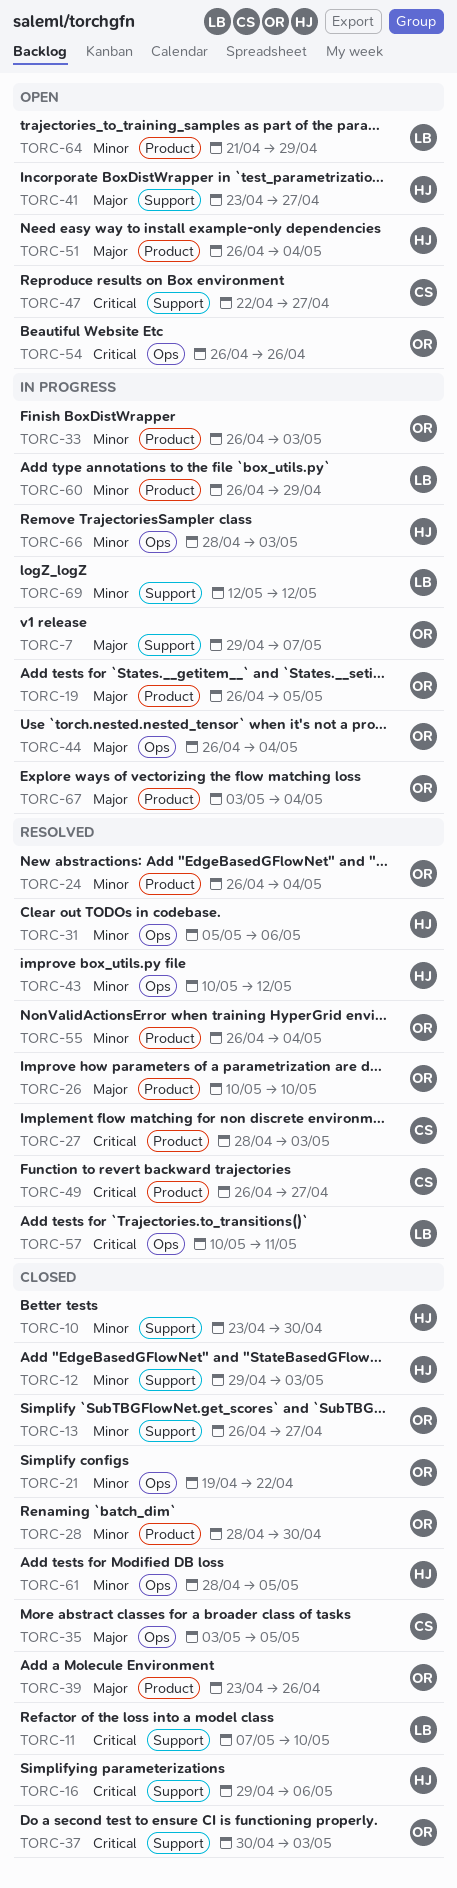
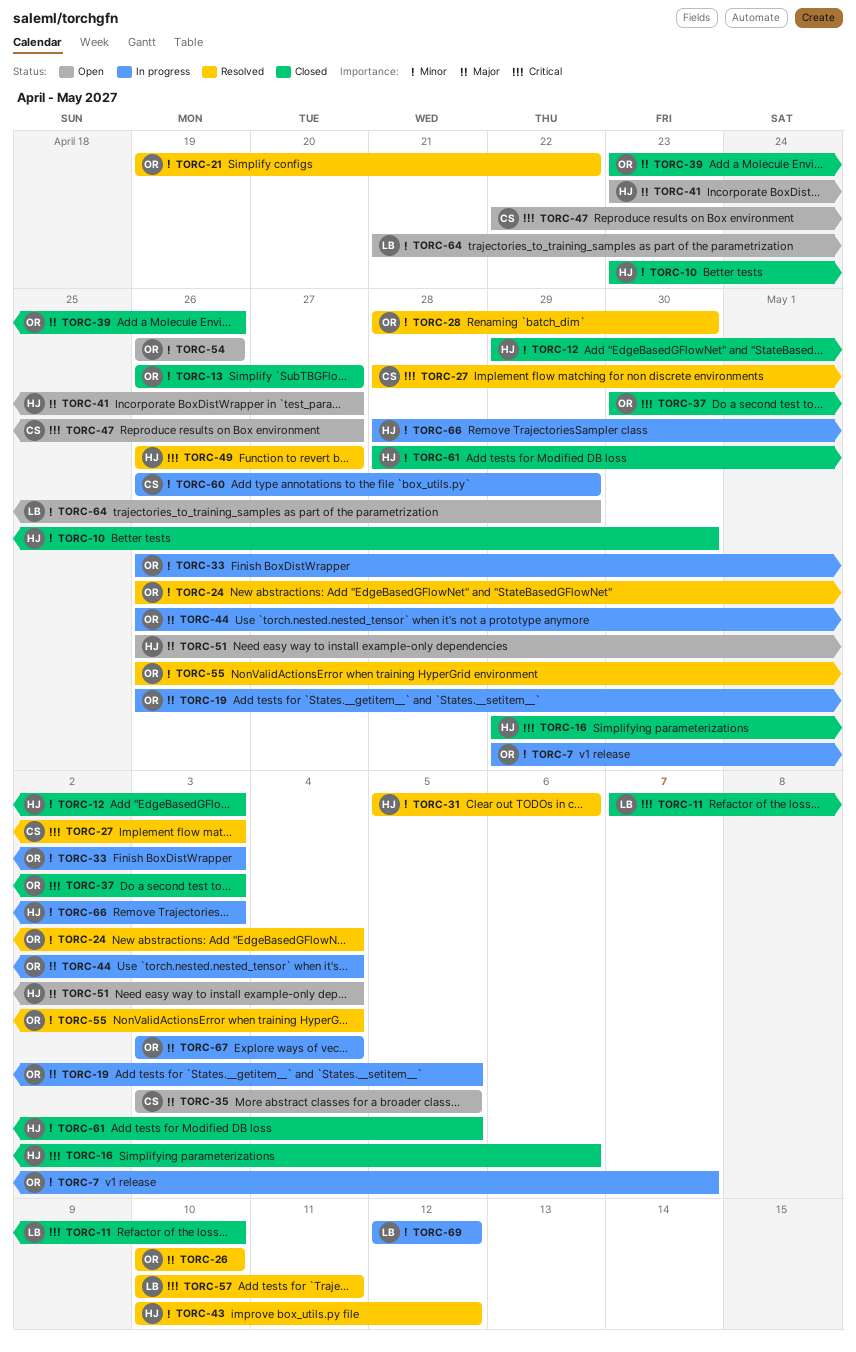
TORC-7, priority: Major -> Minor
TORC-21, status: Closed -> Resolved
TORC-28, status: Closed -> Resolved
TORC-35, status: Closed -> Open
TORC-49, owner: CS -> HJ
TORC-54, priority: Critical -> Minor
TORC-60, owner: LB -> CS

